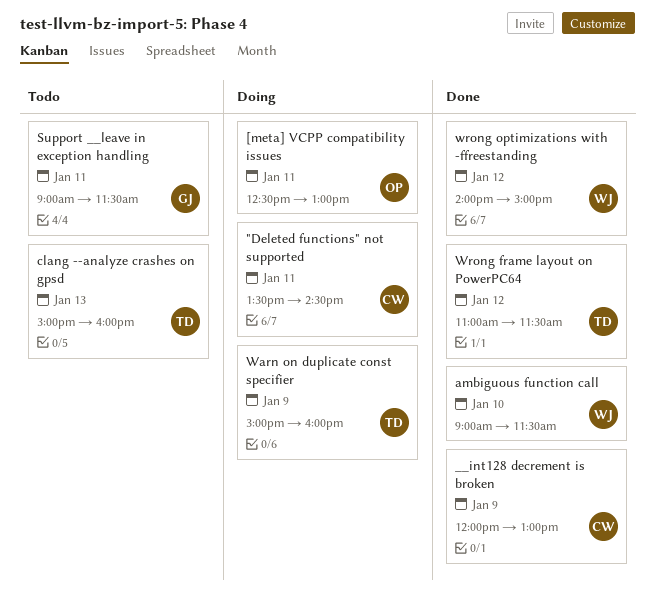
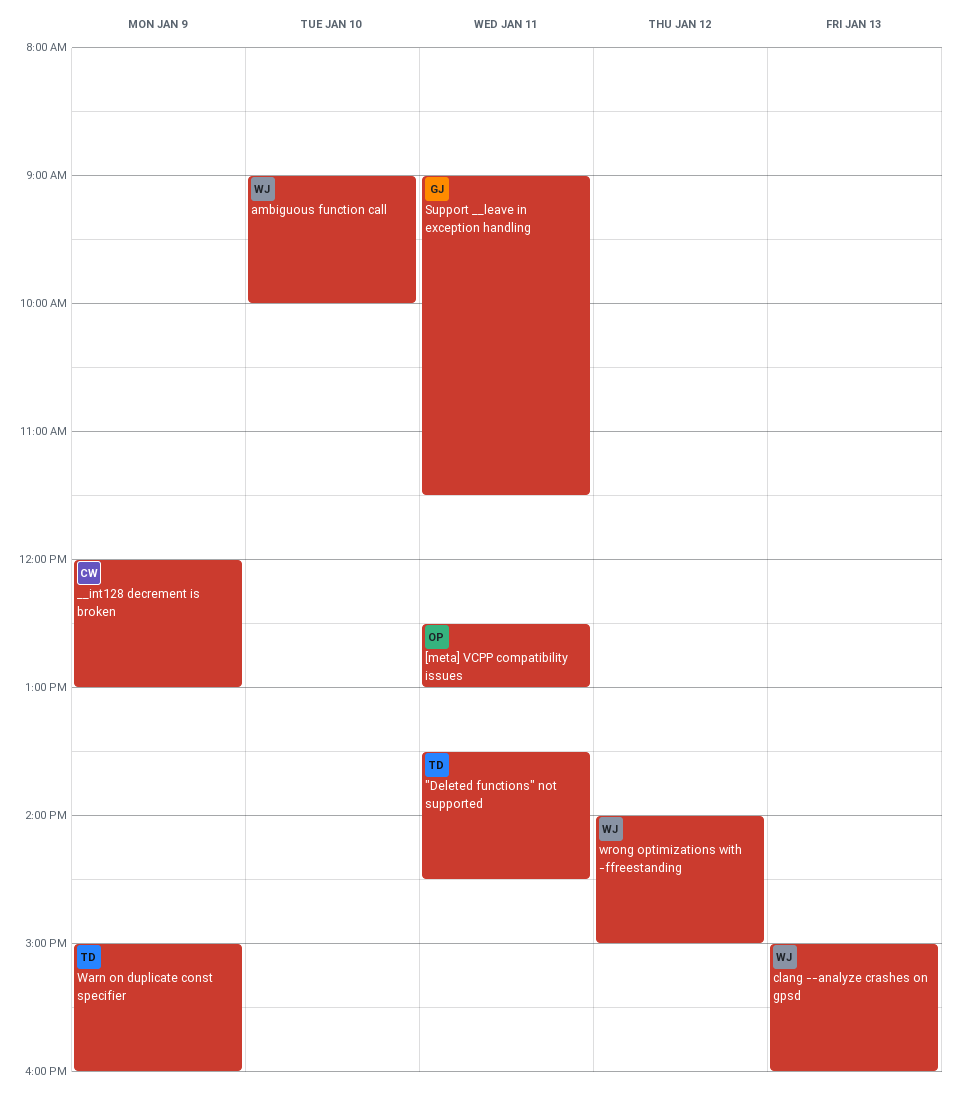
"Deleted functions" not supported, owner: CW -> TD
ambiguous function call, ends: 11:30 -> 10:00
clang --analyze crashes on gpsd, owner: TD -> WJ
Wrong frame layout on PowerPC64: present -> none

